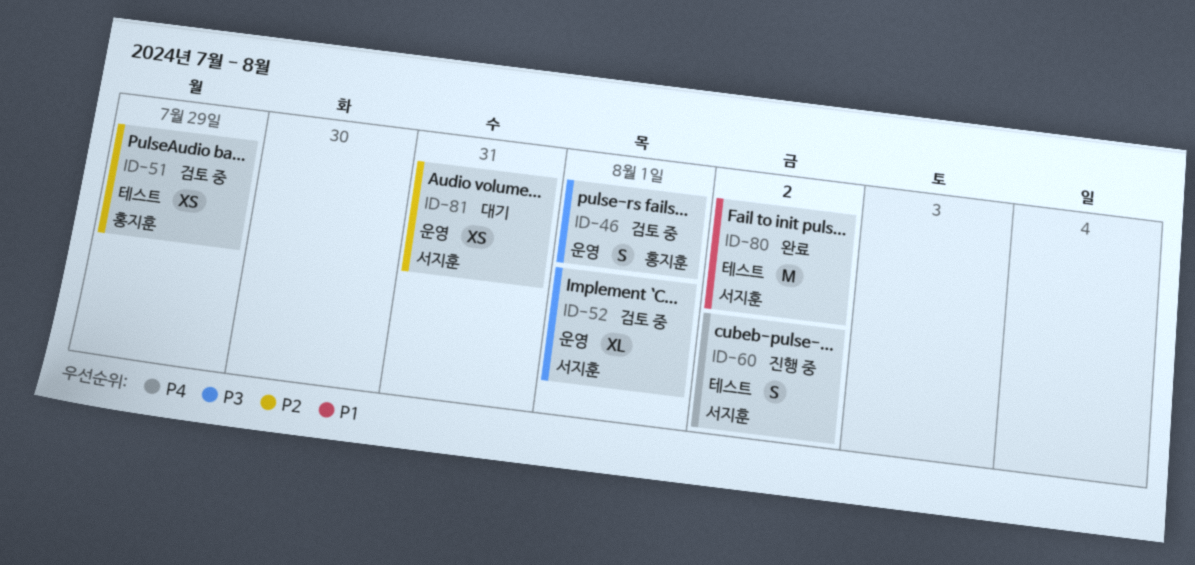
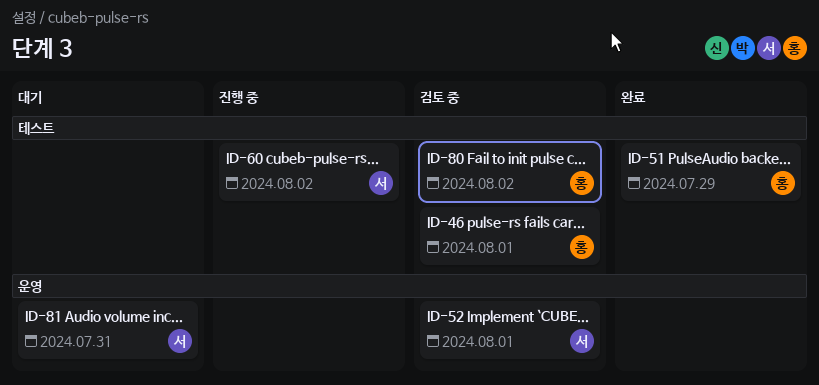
ID-46, label: 운영 -> 테스트
ID-51, status: 검토 중 -> 완료
ID-80, status: 완료 -> 검토 중
ID-80, owner: 서지훈 -> 홍지훈

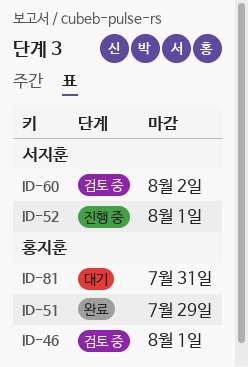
ID-52, status: 검토 중 -> 진행 중
ID-60, status: 진행 중 -> 검토 중
ID-80: present -> none
ID-81, owner: 서지훈 -> 홍지훈

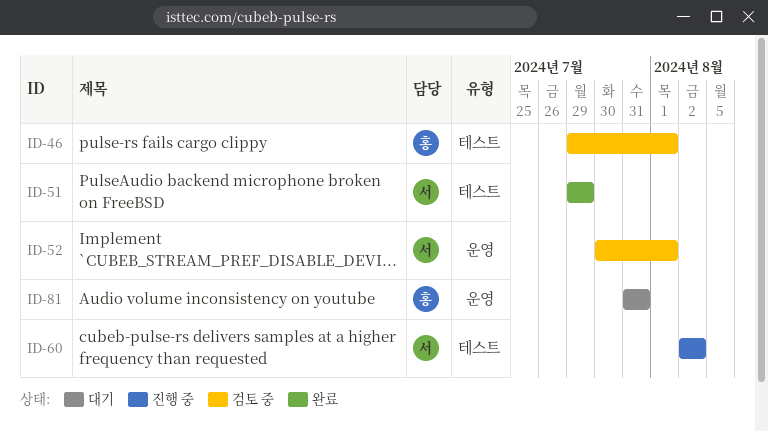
ID-51, owner: 홍지훈 -> 서지훈
ID-52, status: 진행 중 -> 검토 중
ID-60, status: 검토 중 -> 진행 중

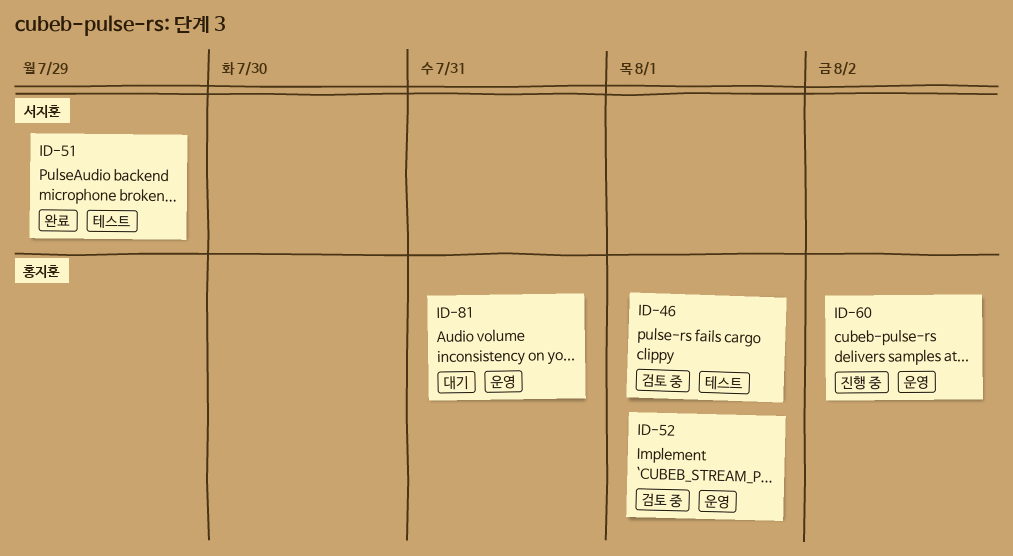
ID-52, owner: 서지훈 -> 홍지훈
ID-60, owner: 서지훈 -> 홍지훈
ID-60, label: 테스트 -> 운영

